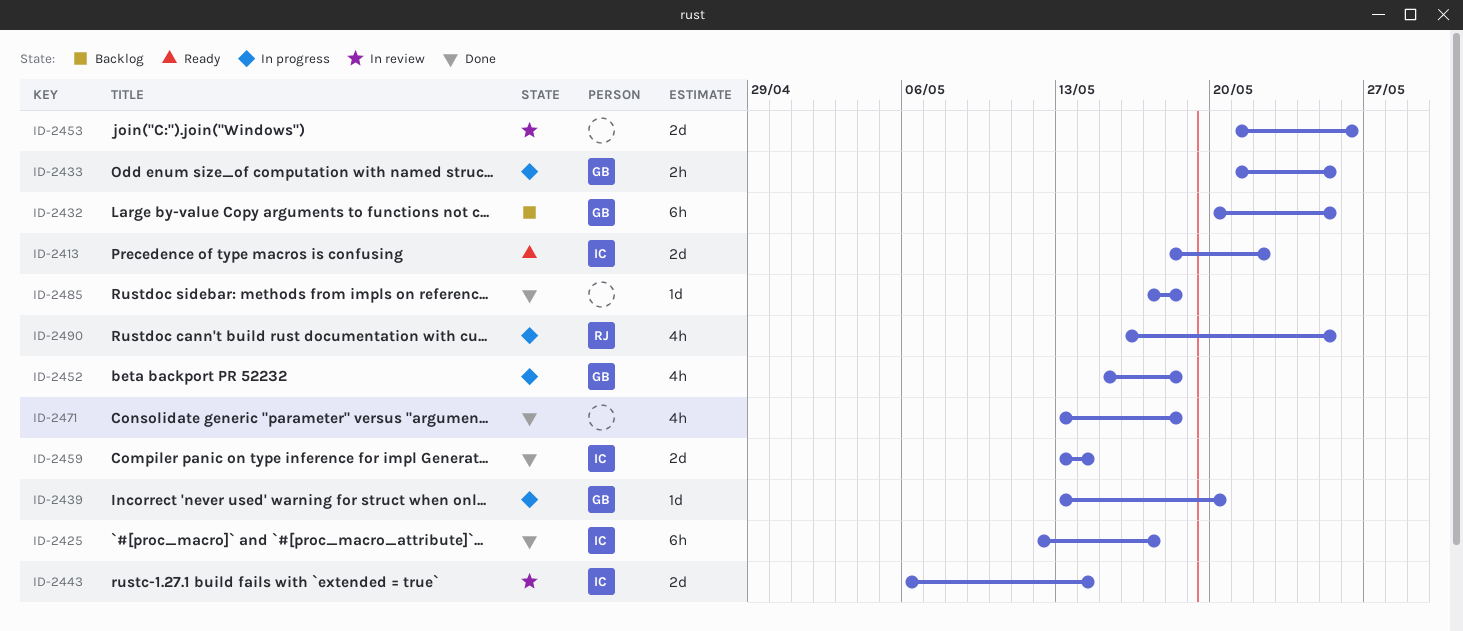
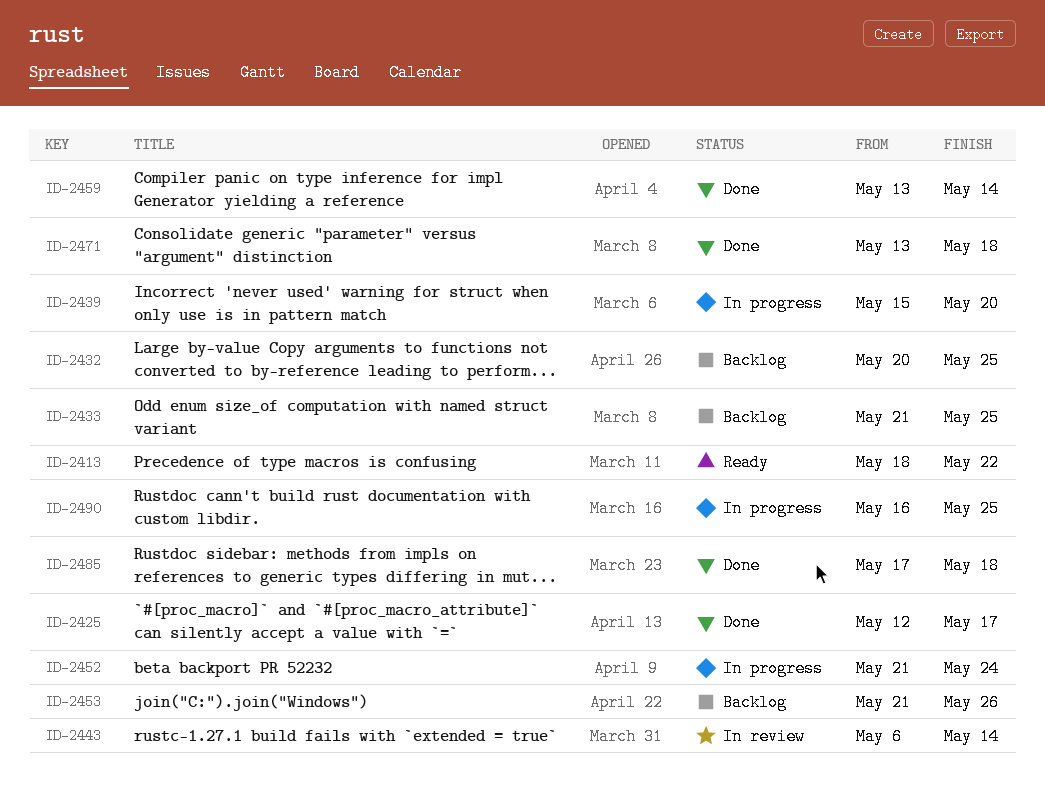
ID-2433, status: In progress -> Backlog
ID-2439, start: May 13 -> May 15
ID-2452, start: May 15 -> May 21
ID-2452, due: May 18 -> May 24
ID-2453, status: In review -> Backlog

